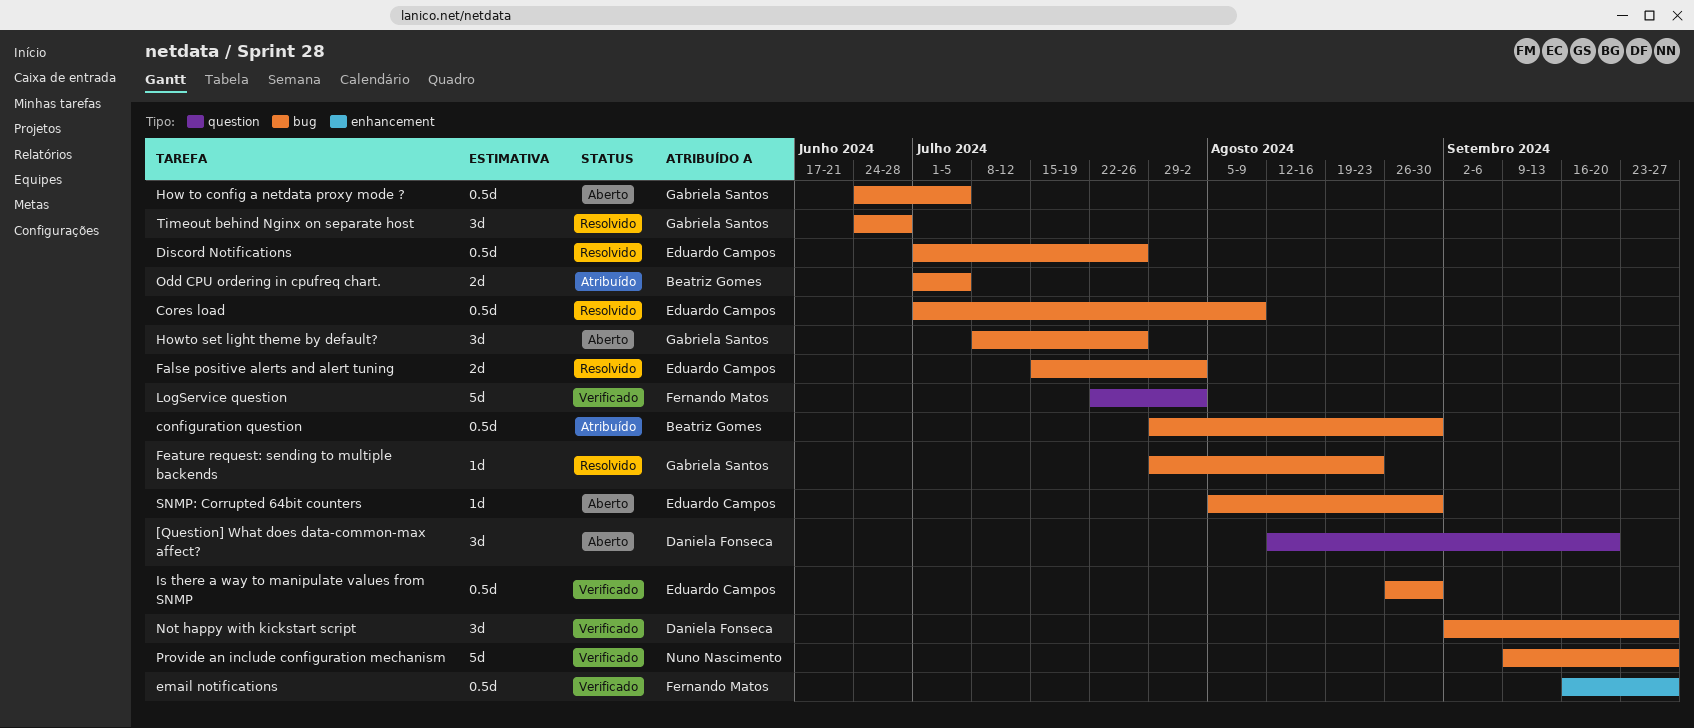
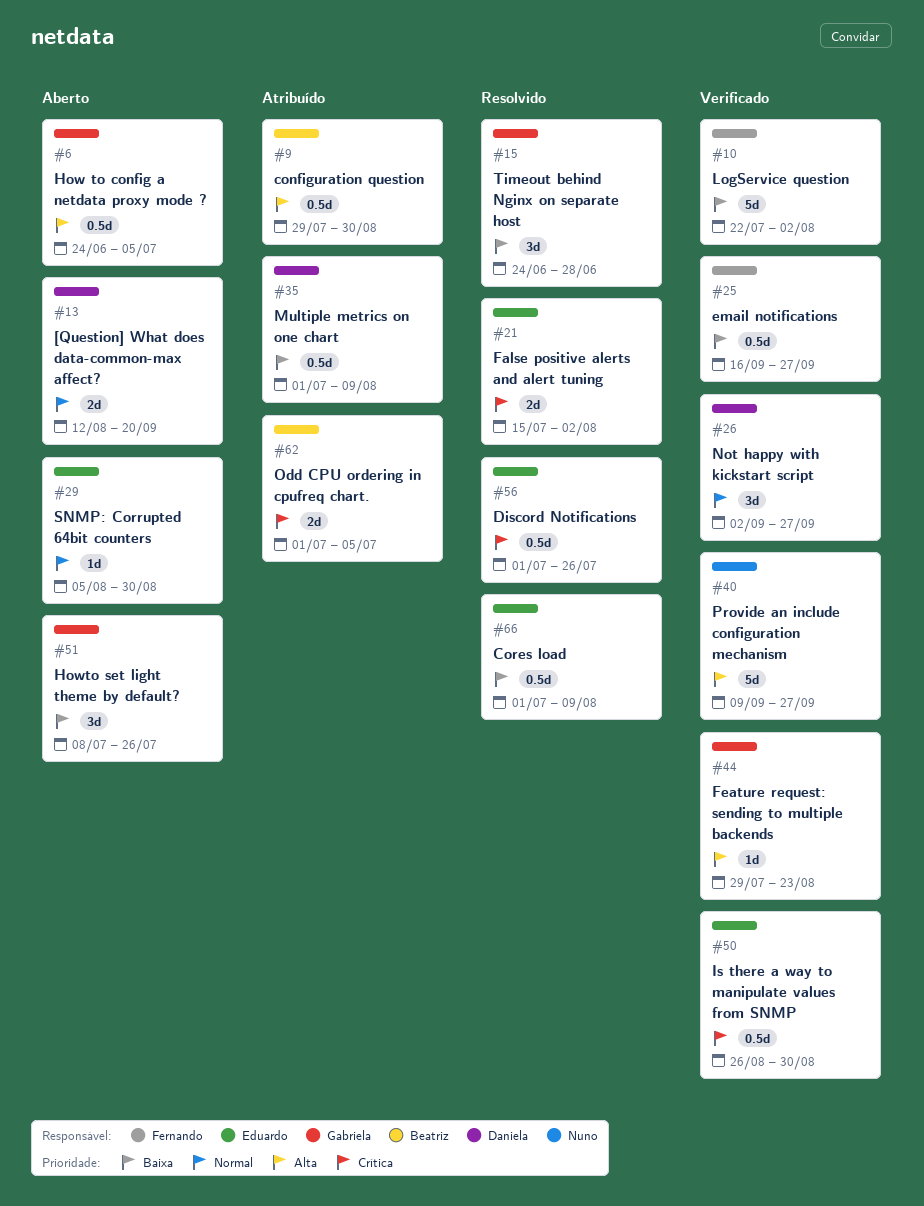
[Question] What does data-common-max affect?, estimate: 3d -> 2d
Feature request: sending to multiple backends, status: Resolvido -> Verificado
Multiple metrics on one chart: none -> present

